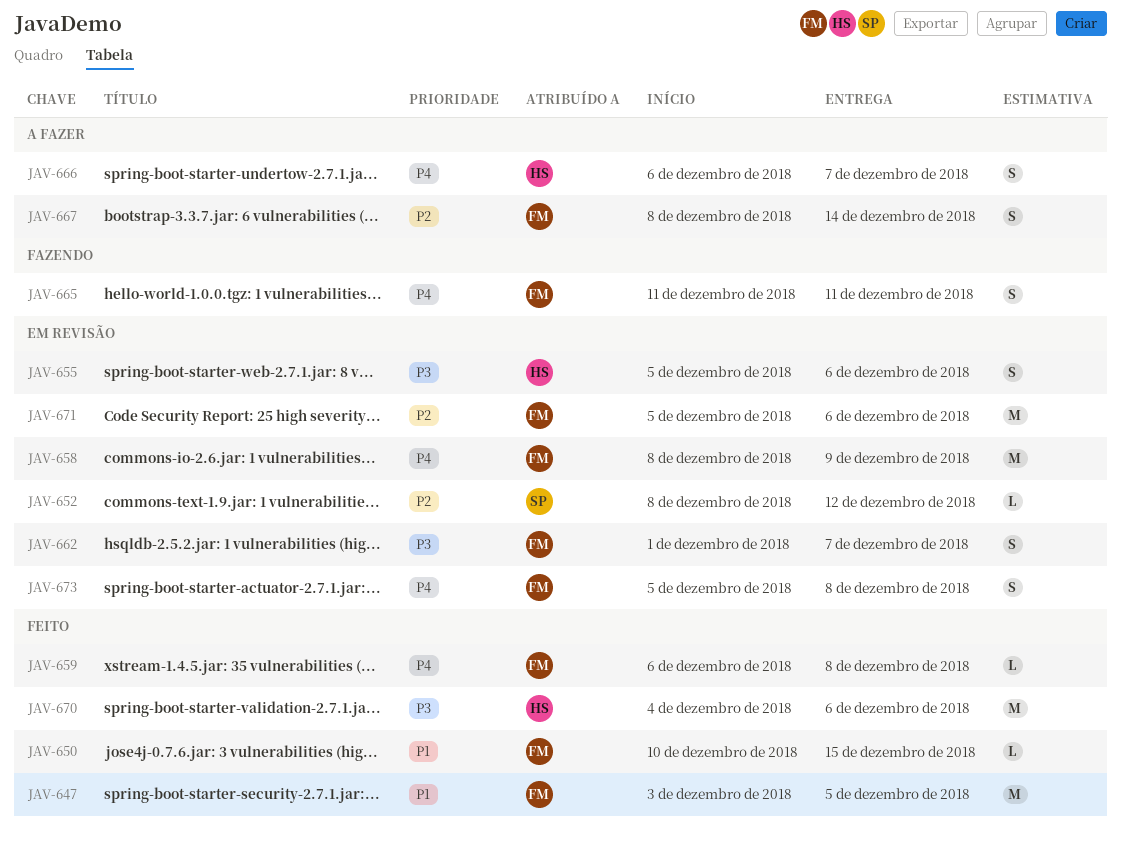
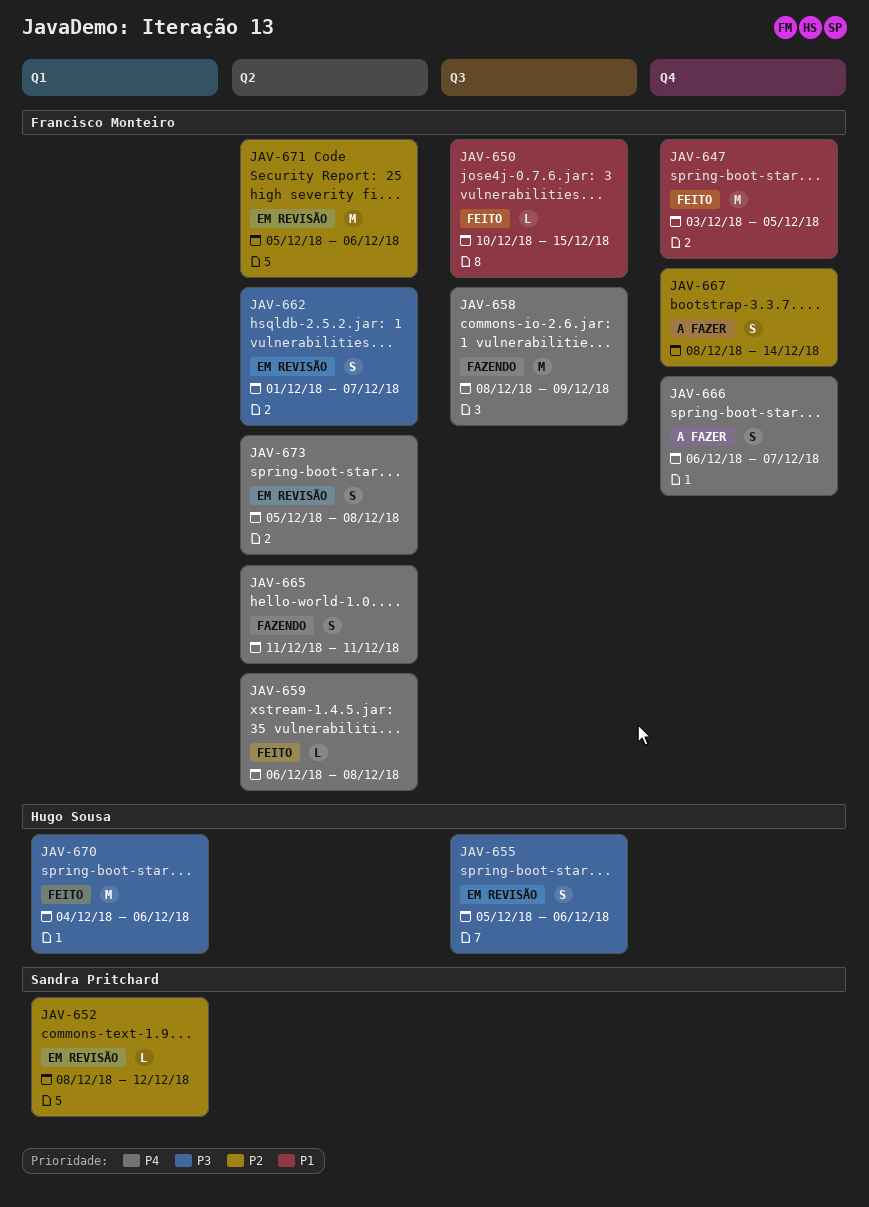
JAV-658, status: Em revisão -> Fazendo
JAV-666, owner: Hugo Sousa -> Francisco Monteiro

